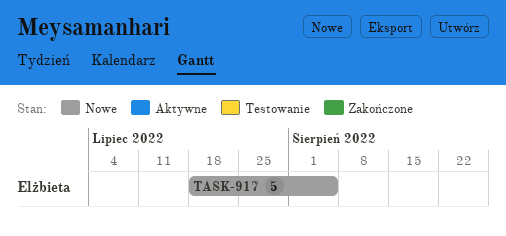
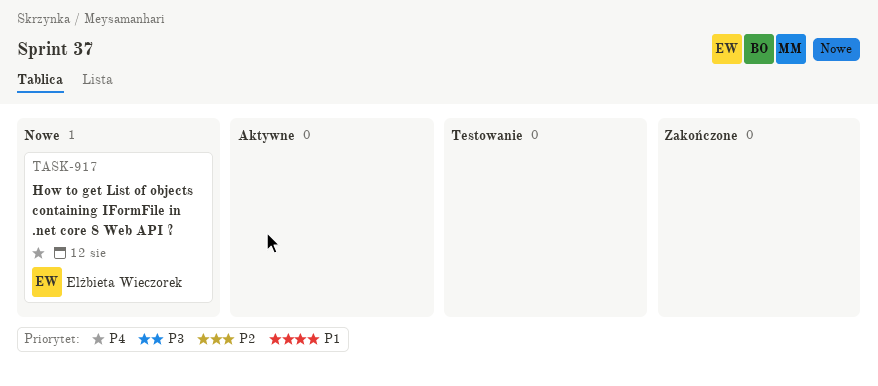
TASK-917, due: Aug 5 -> Aug 12

